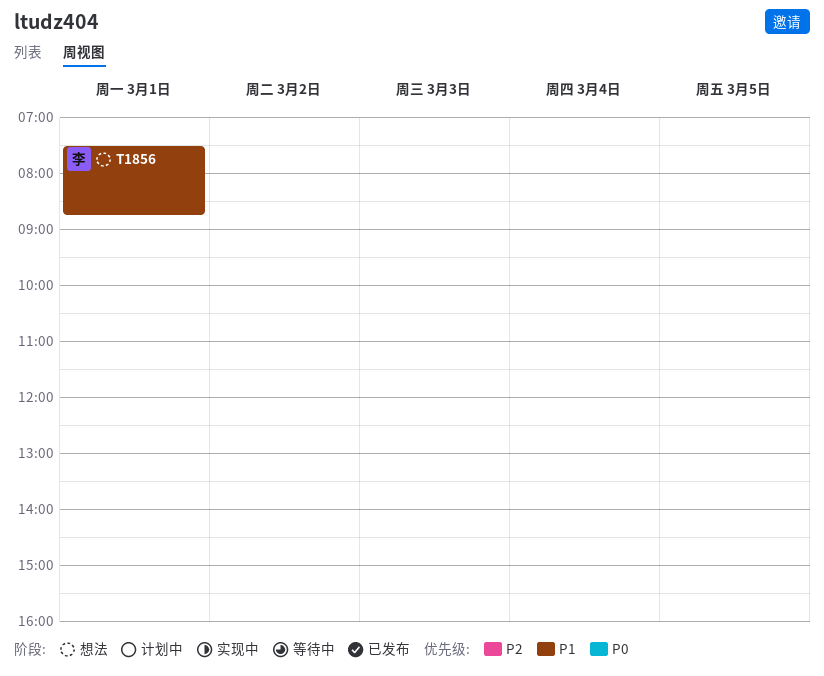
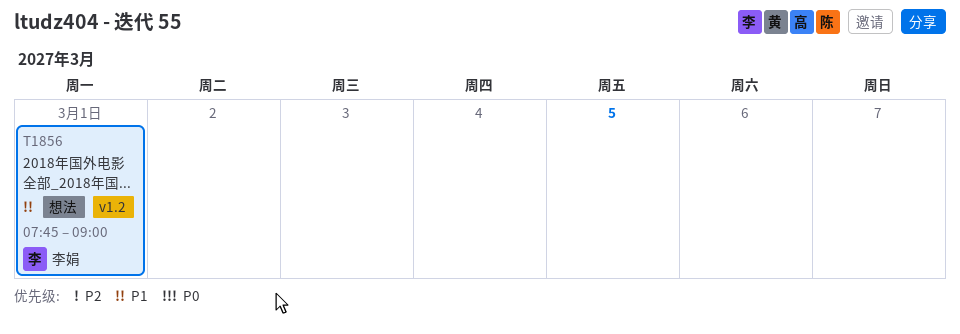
T1856, begins: 07:30 -> 07:45
T1856, ends: 08:45 -> 09:00

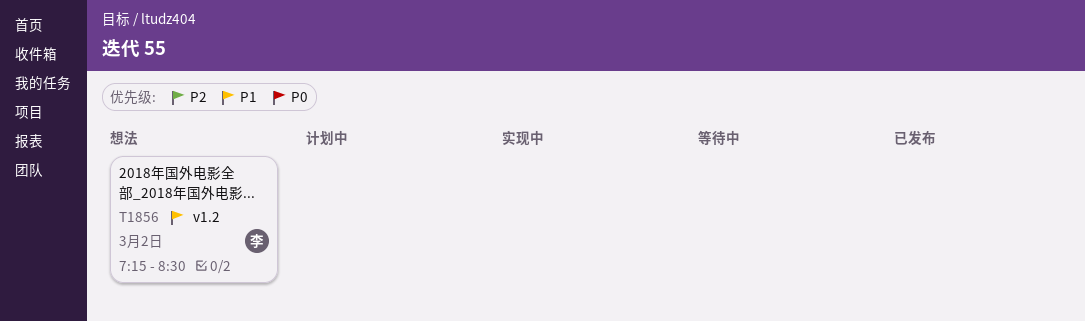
T1856, day: Mar 1 -> Mar 2
T1856, begins: 07:45 -> 07:15
T1856, ends: 09:00 -> 08:30

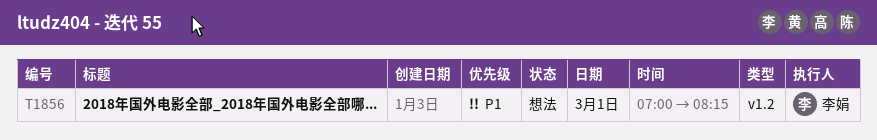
T1856, day: Mar 2 -> Mar 1
T1856, begins: 07:15 -> 07:00
T1856, ends: 08:30 -> 08:15

